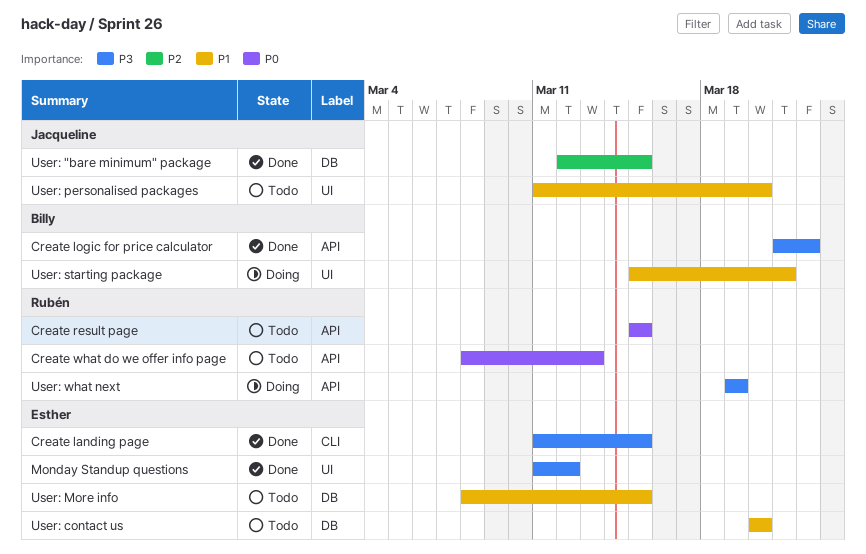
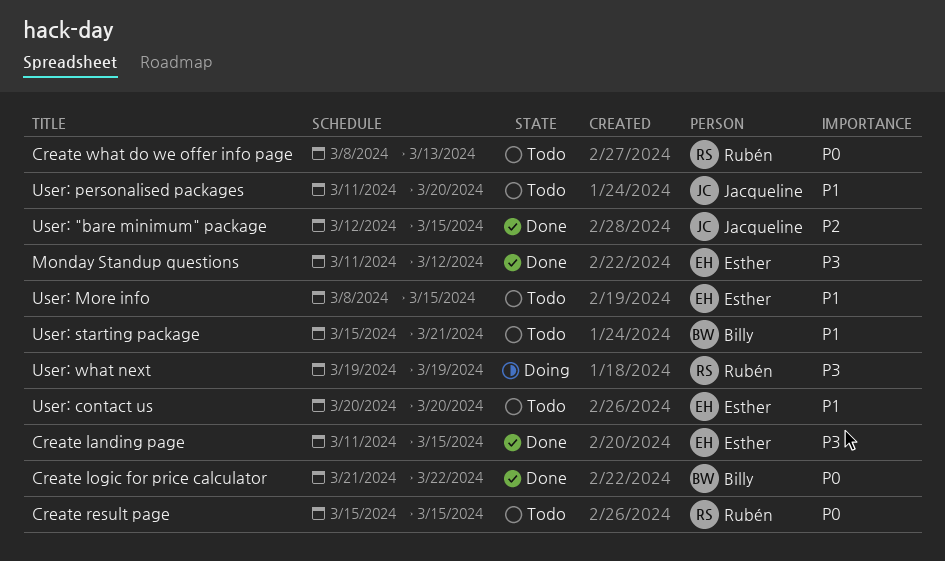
Create logic for price calculator, priority: P3 -> P0
User: starting package, status: Doing -> Todo

